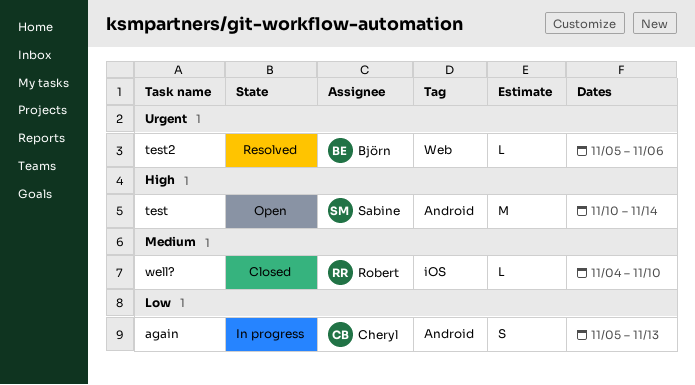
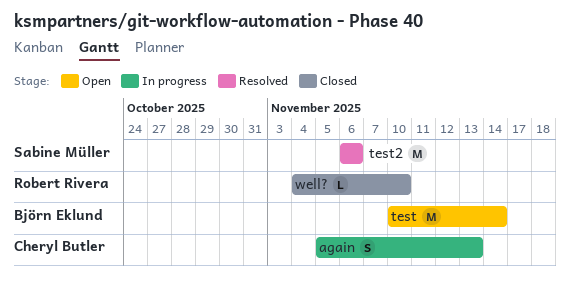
test, owner: Sabine Müller -> Björn Eklund
test2, owner: Björn Eklund -> Sabine Müller
test2, estimate: L -> M
test2, start: Nov 5 -> Nov 6

